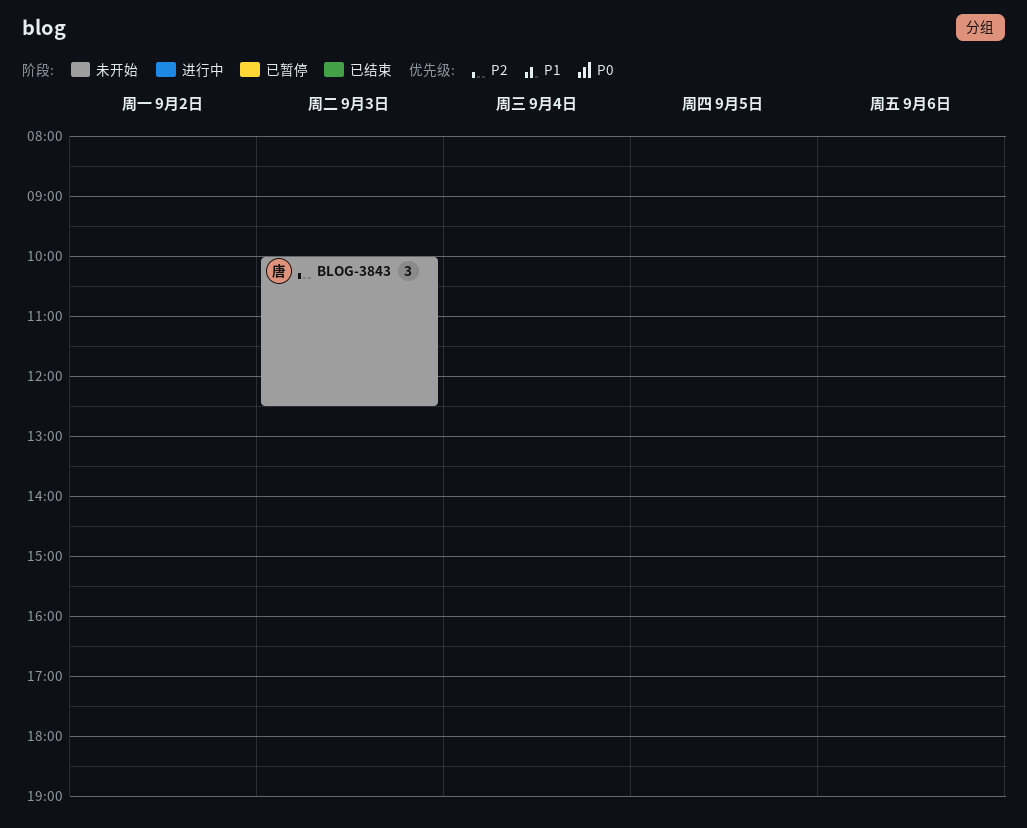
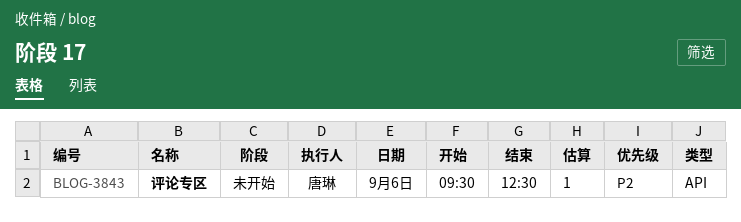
BLOG-3843, estimate: 3 -> 1
BLOG-3843, day: Sep 3 -> Sep 6
BLOG-3843, begins: 10:00 -> 09:30

